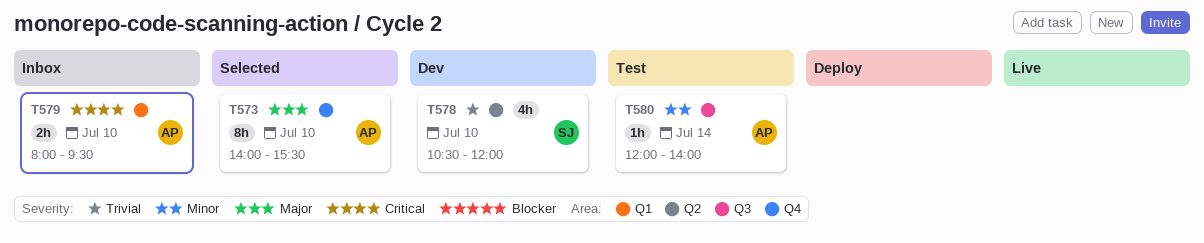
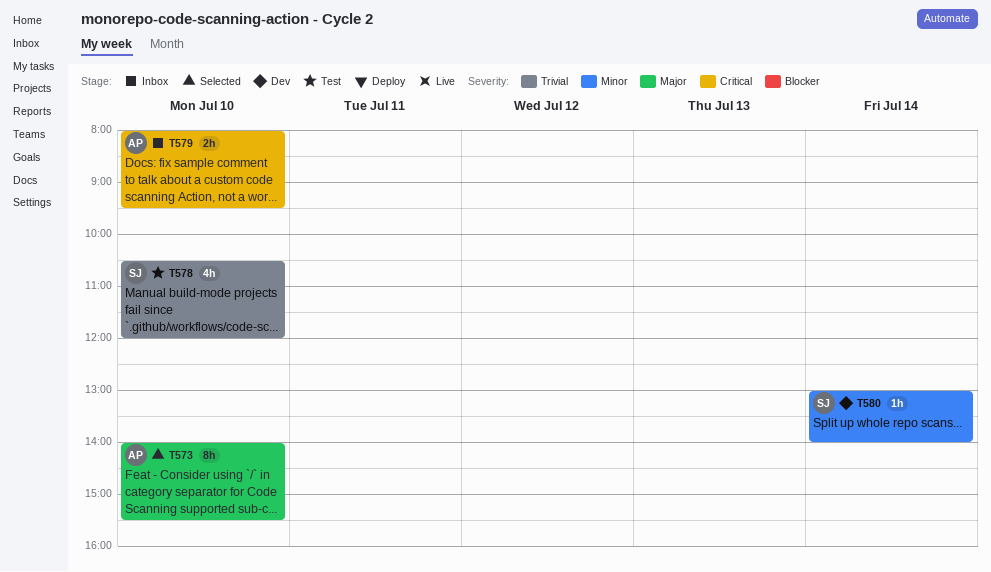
T578, status: Dev -> Test
T580, status: Test -> Dev
T580, owner: AP -> SJ
T580, begins: 12:00 -> 13:00

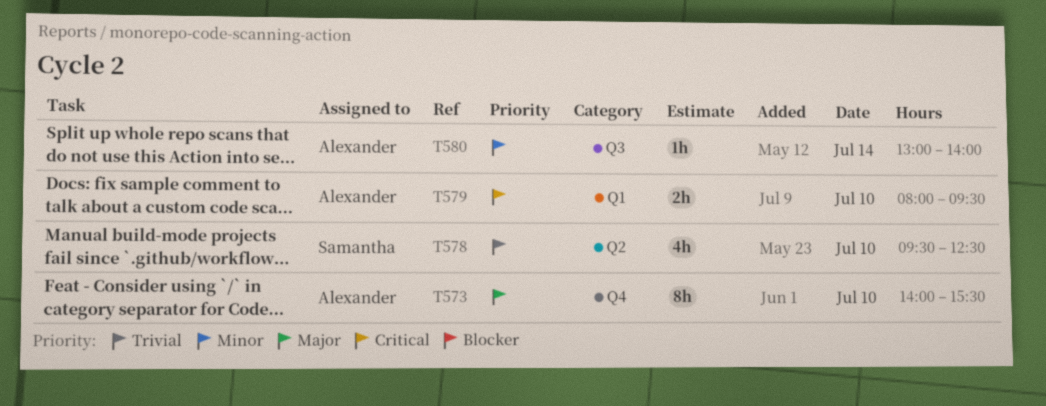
T578, begins: 10:30 -> 09:30
T578, ends: 12:00 -> 12:30
T580, owner: Samantha -> Alexander

